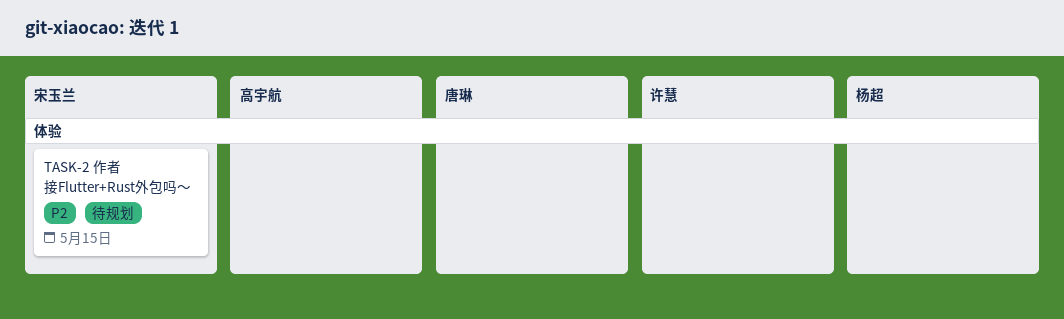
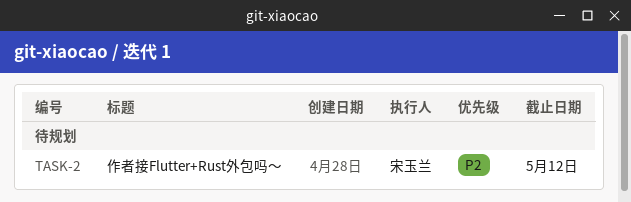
TASK-2, due: May 15 -> May 12

